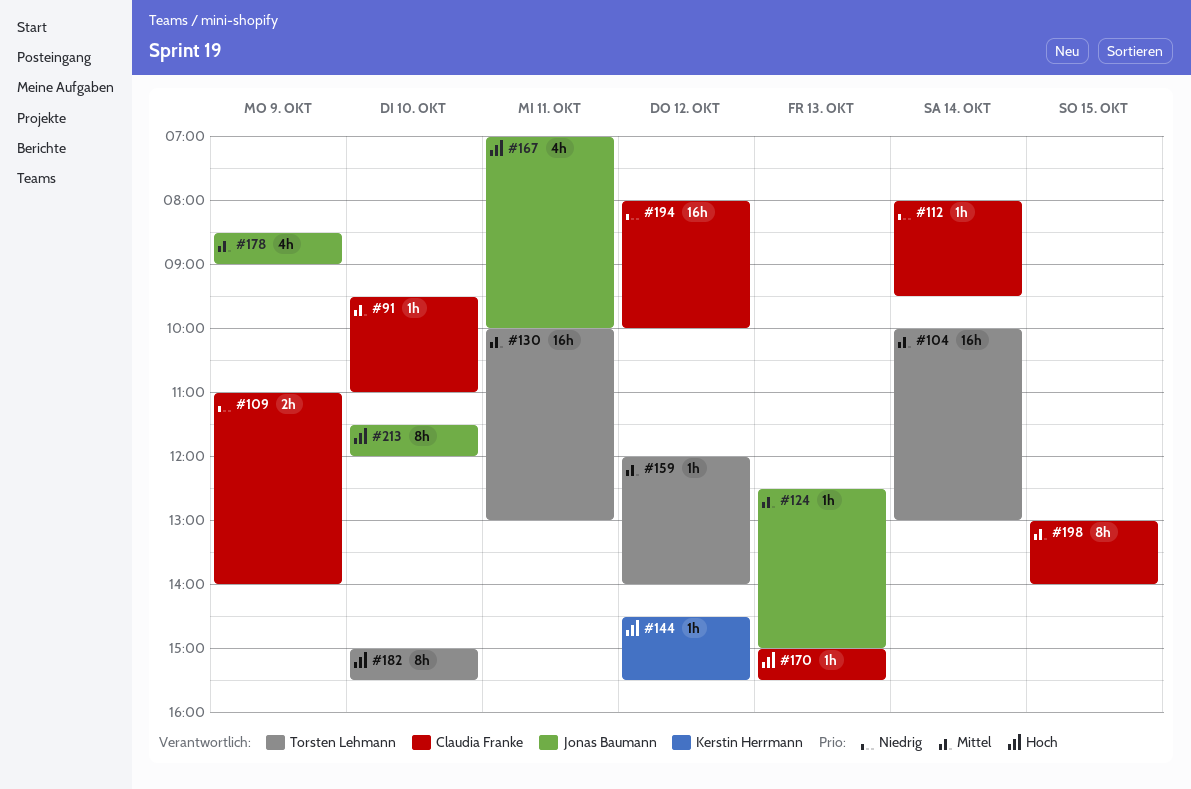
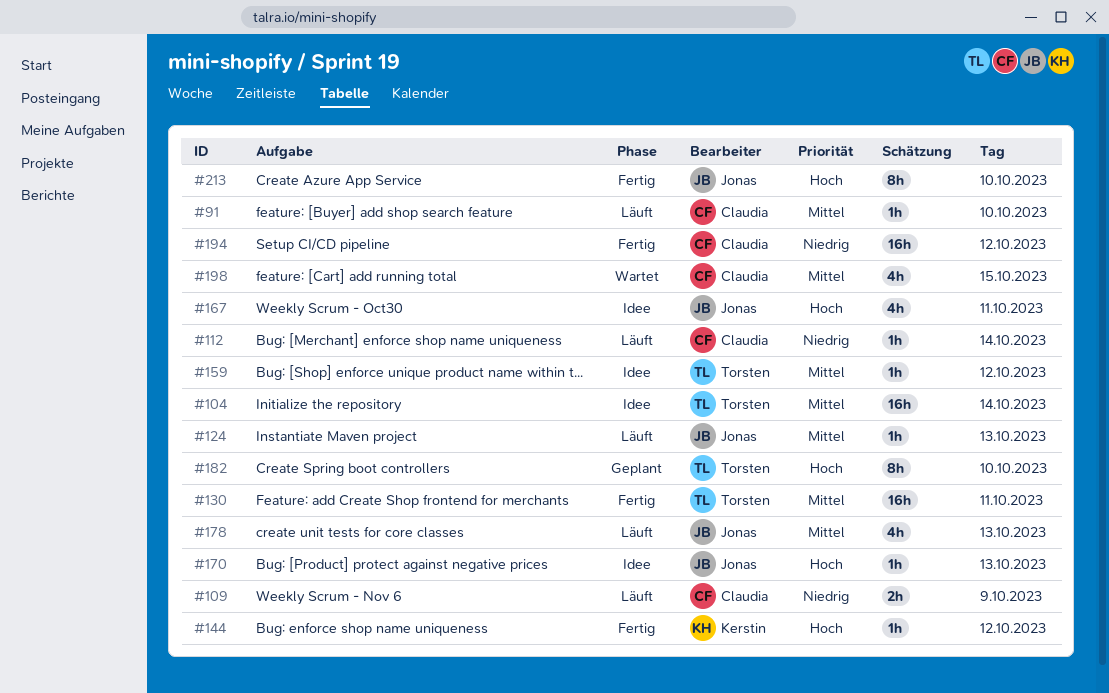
#170, owner: Claudia Franke -> Jonas Baumann
#178, day: Oct 9 -> Oct 13
#198, estimate: 8h -> 4h

